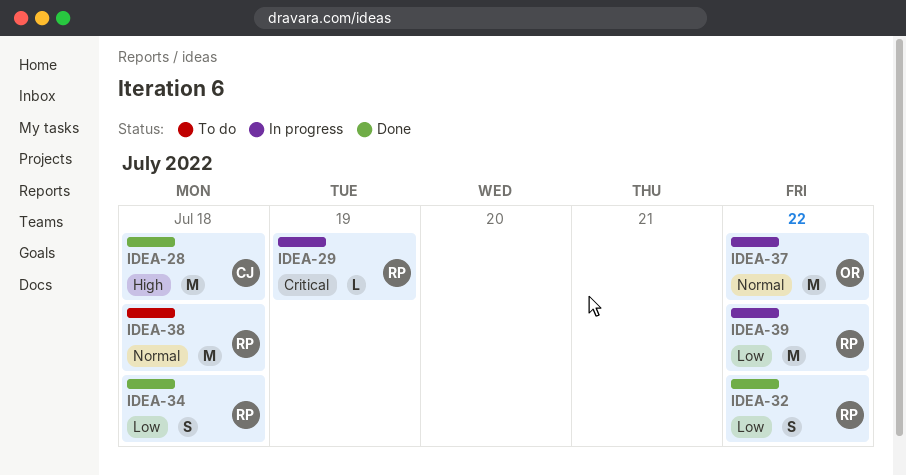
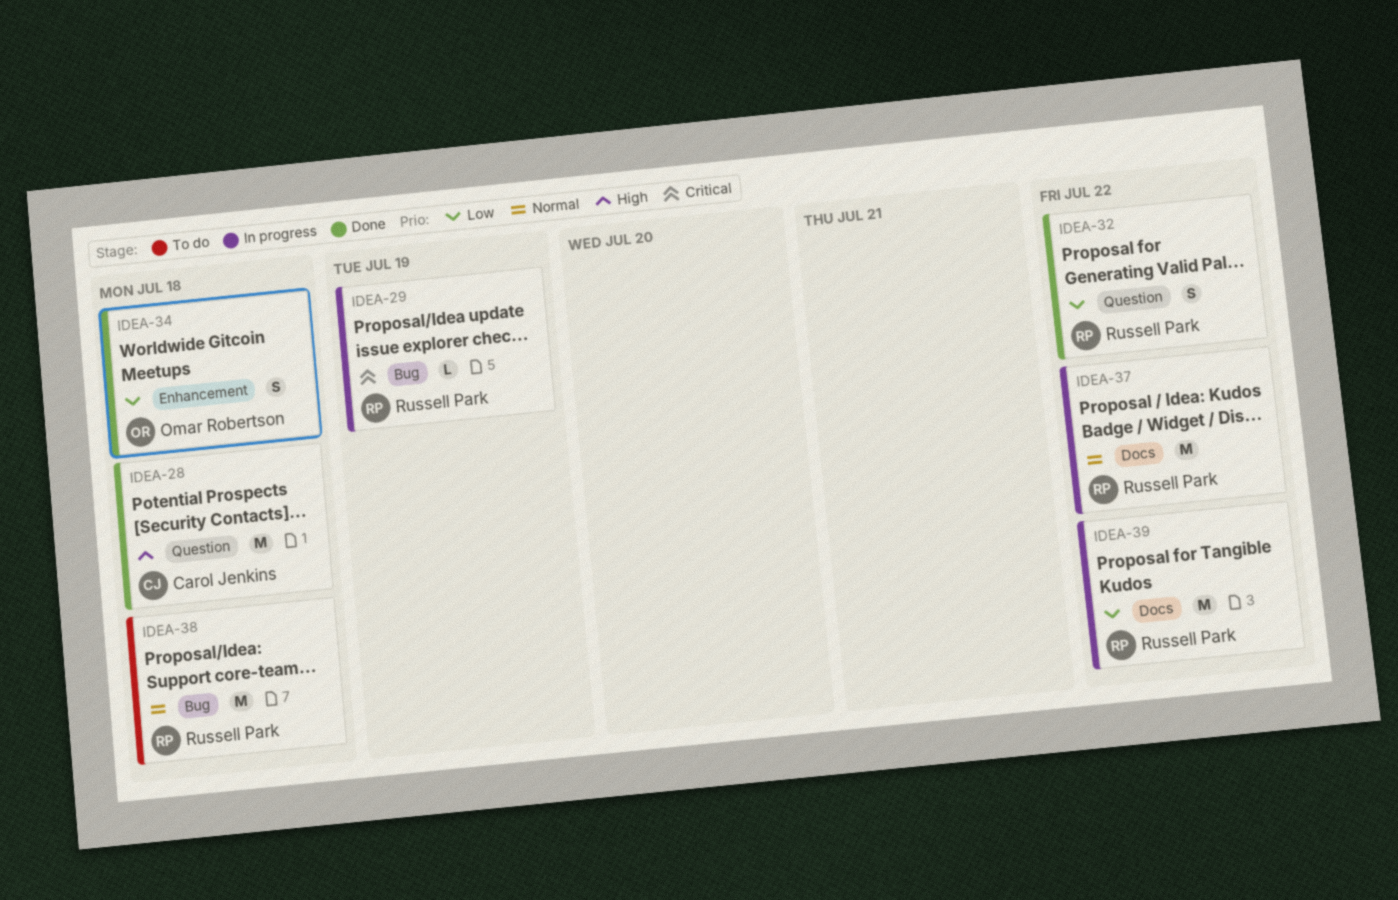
IDEA-34, owner: Russell Park -> Omar Robertson
IDEA-37, owner: Omar Robertson -> Russell Park

